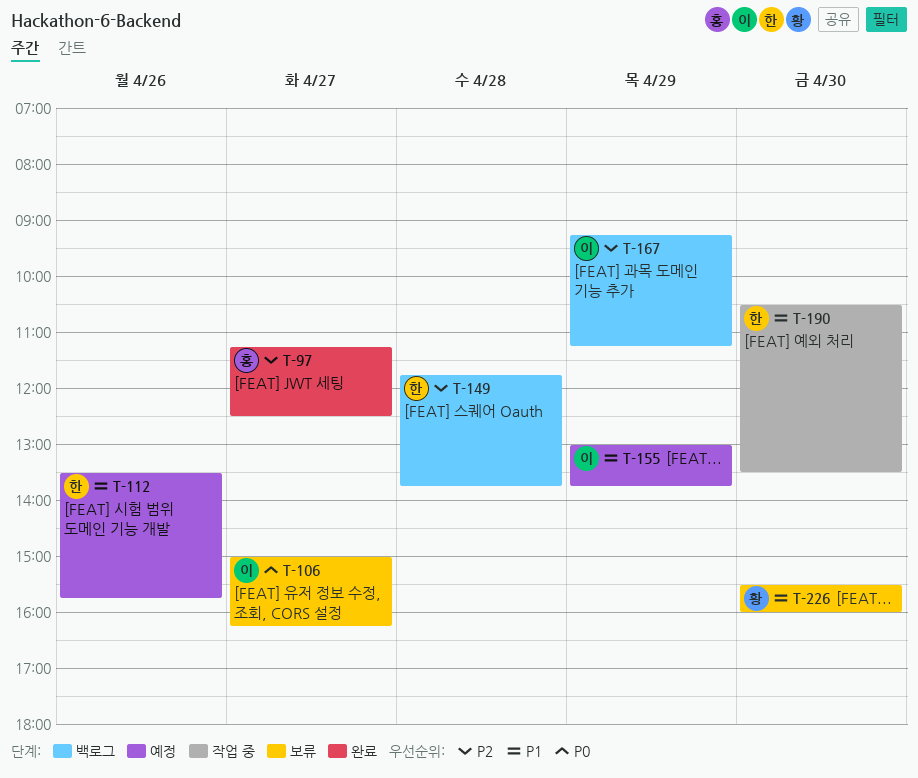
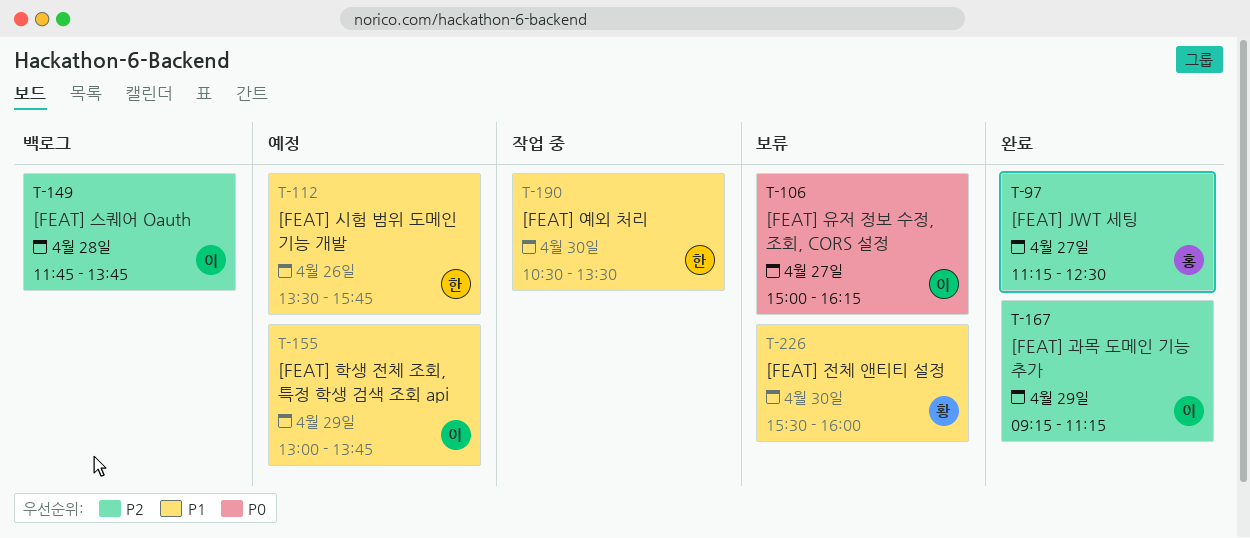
T-149, owner: 한 -> 이
T-167, status: 백로그 -> 완료

